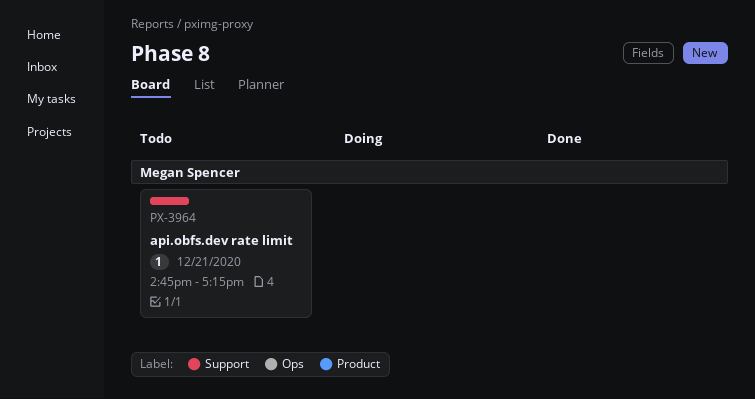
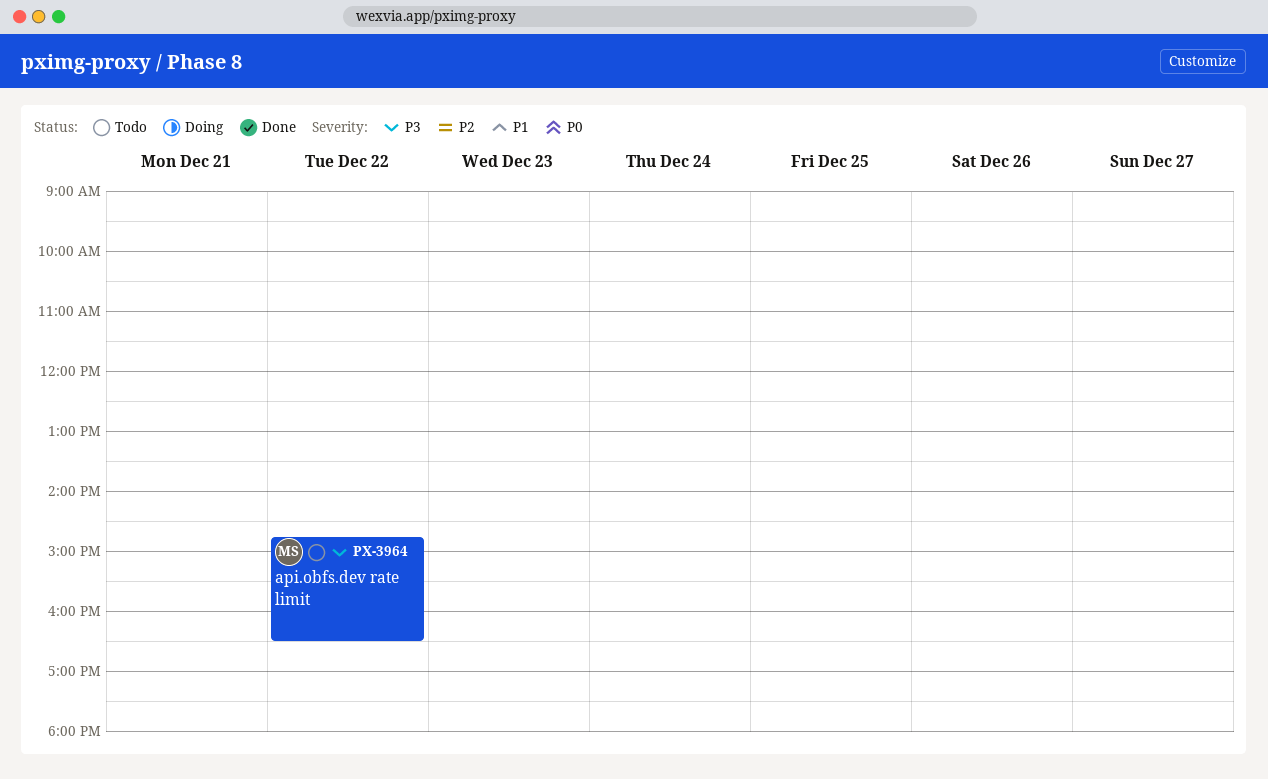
PX-3964, day: Dec 21 -> Dec 22
PX-3964, ends: 17:15 -> 16:30

